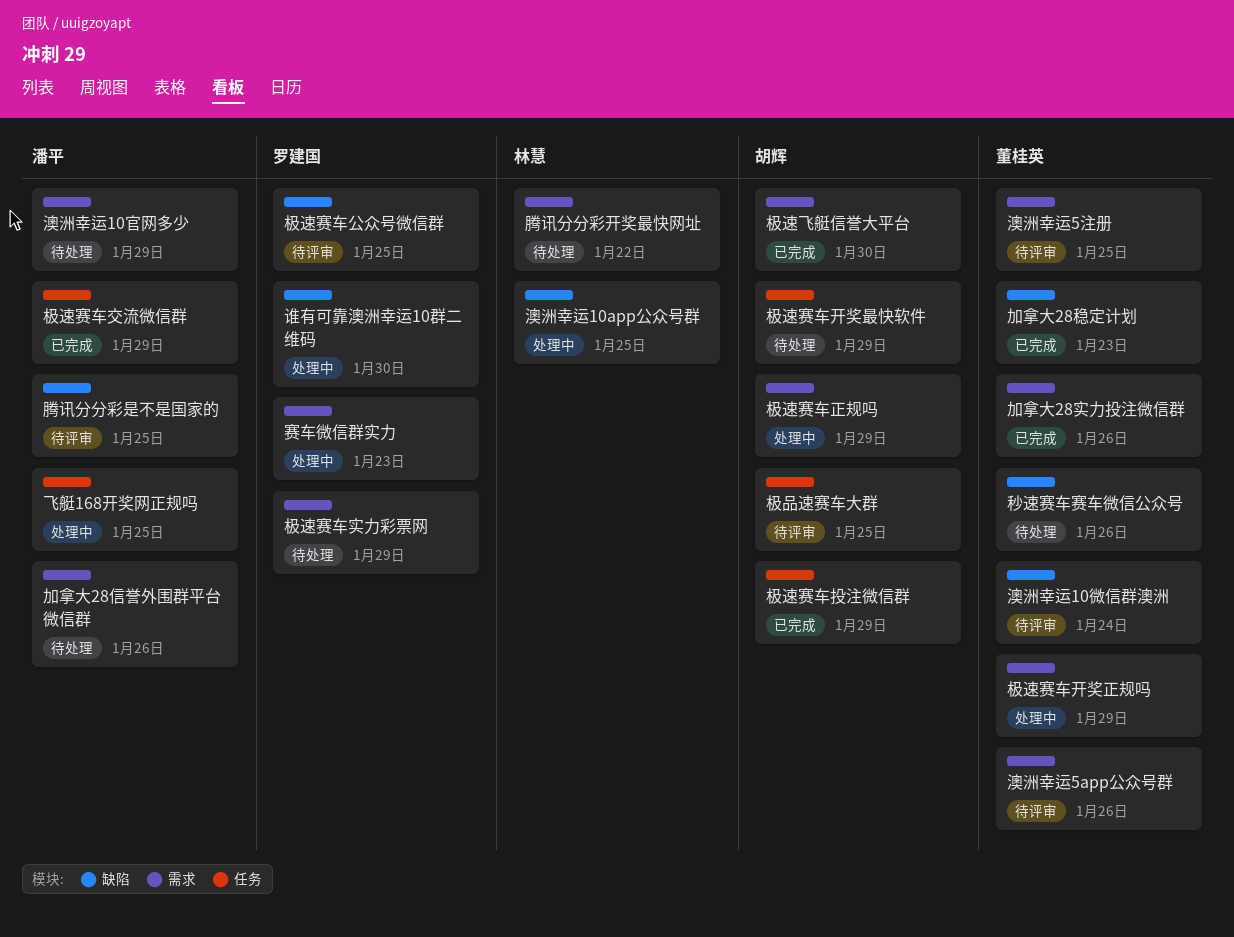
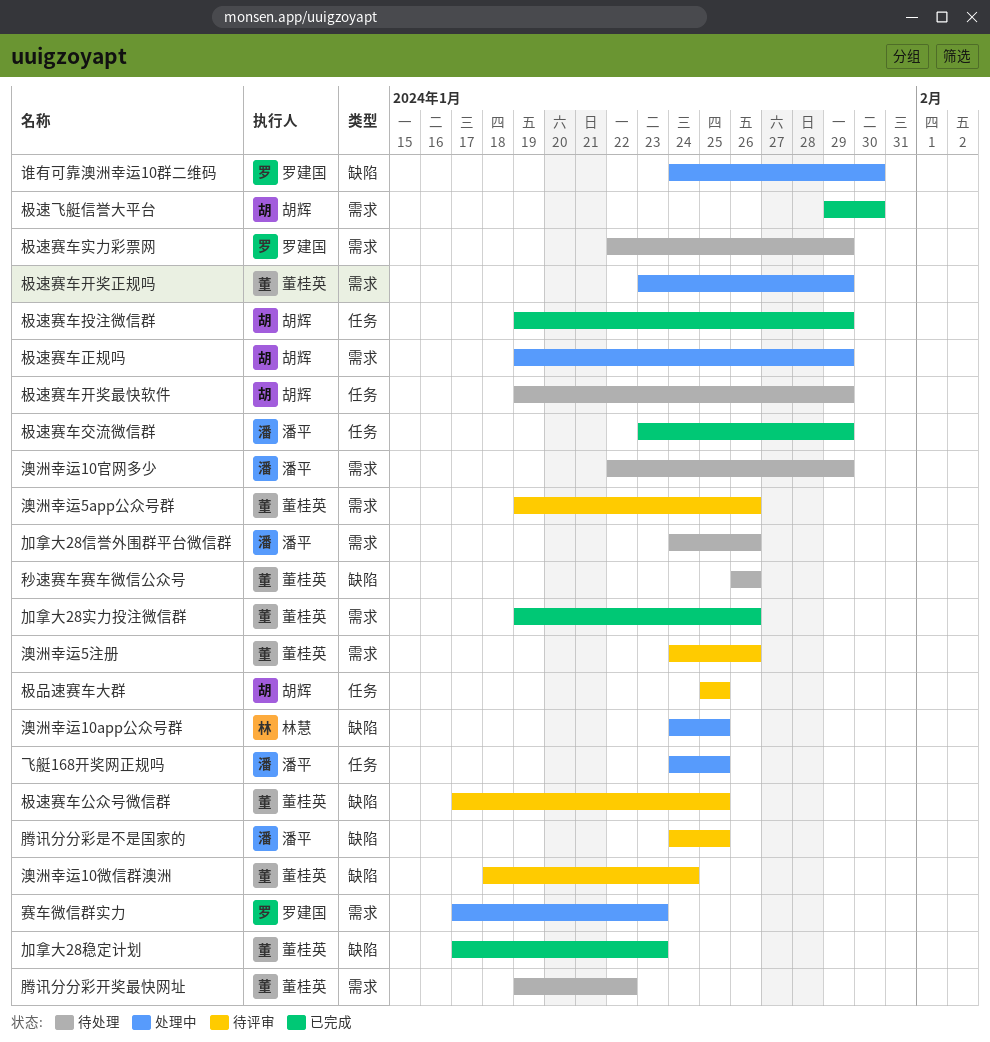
极速赛车公众号微信群, owner: 罗建国 -> 董桂英
澳洲幸运5注册, due: Jan 25 -> Jan 26
腾讯分分彩开奖最快网址, owner: 林慧 -> 董桂英

